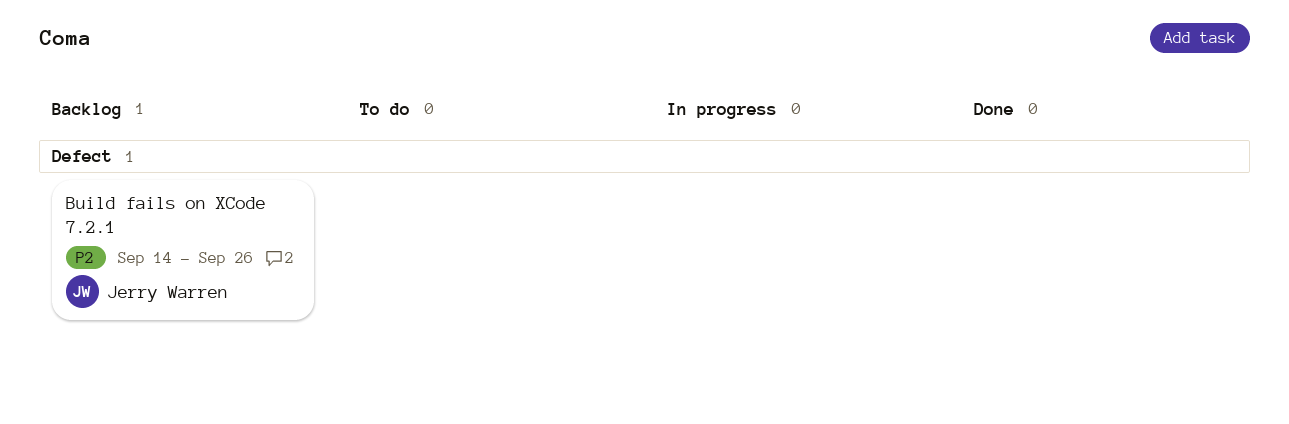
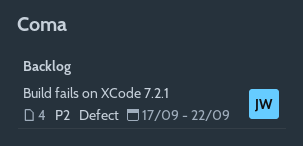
Build fails on XCode 7.2.1, start: Sep 14 -> Sep 17
Build fails on XCode 7.2.1, due: Sep 26 -> Sep 22

